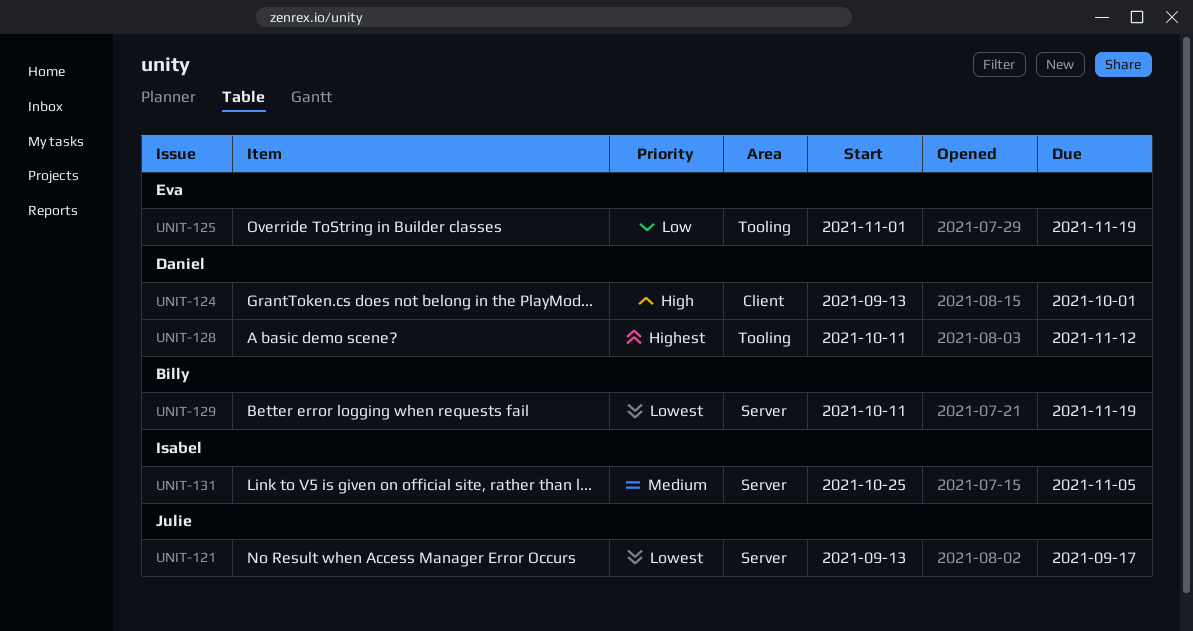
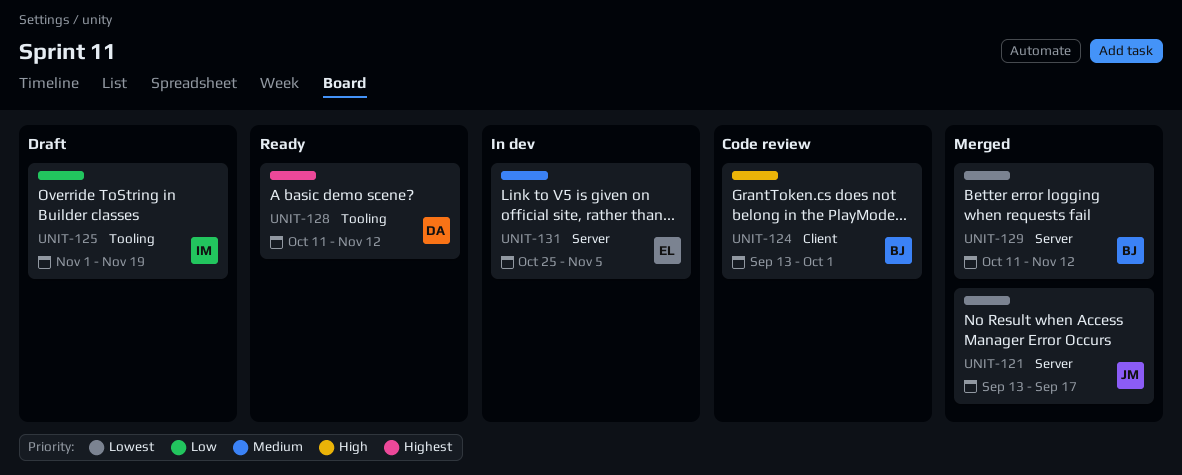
UNIT-124, owner: Daniel -> Billy
UNIT-125, owner: Eva -> Isabel
UNIT-129, due: Nov 19 -> Nov 12
UNIT-131, owner: Isabel -> Eva

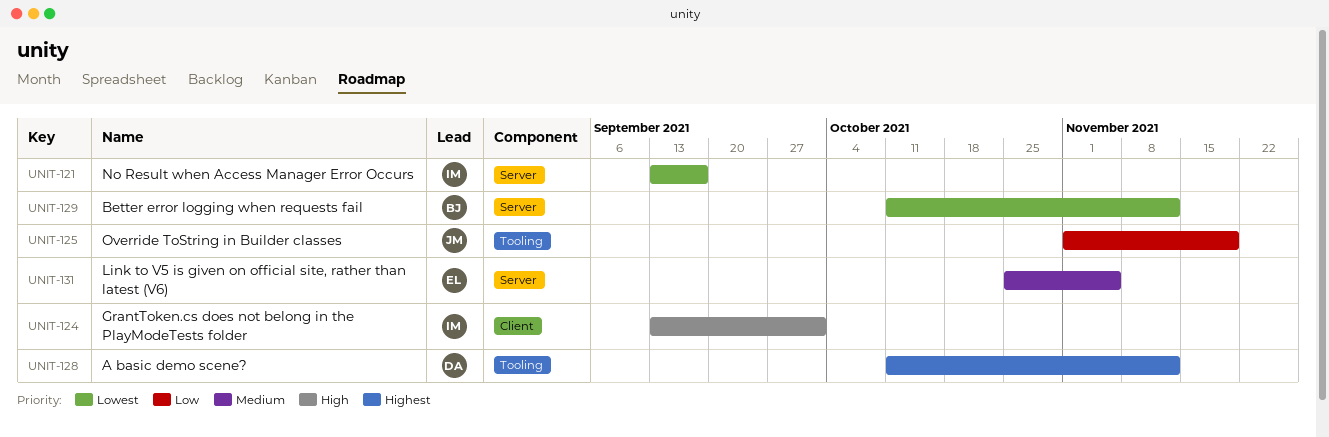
UNIT-121, owner: JM -> IM
UNIT-124, owner: BJ -> IM
UNIT-125, owner: IM -> JM

